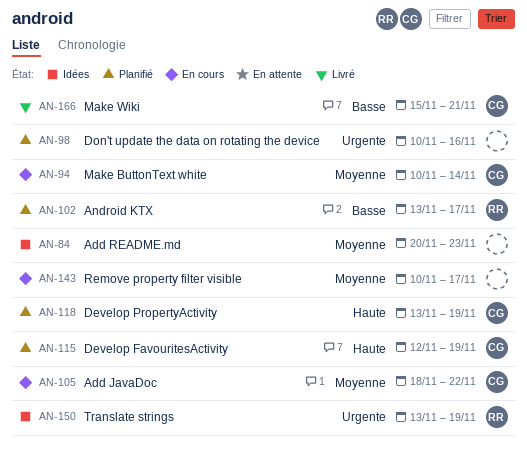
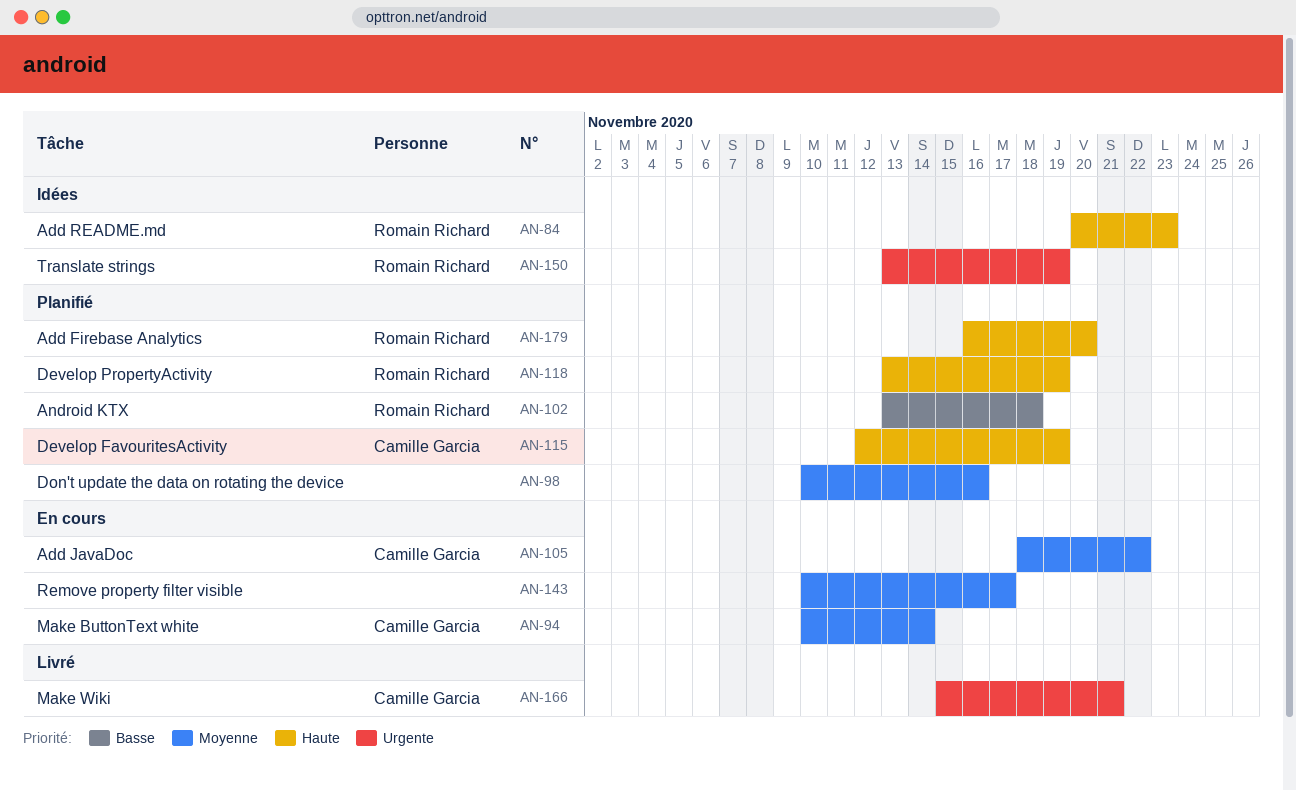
AN-84, owner: none -> Romain Richard
AN-84, priority: Moyenne -> Haute
AN-98, priority: Urgente -> Moyenne
AN-102, due: Nov 17 -> Nov 18
AN-118, owner: Camille Garcia -> Romain Richard
AN-166, priority: Basse -> Urgente
AN-179: none -> present

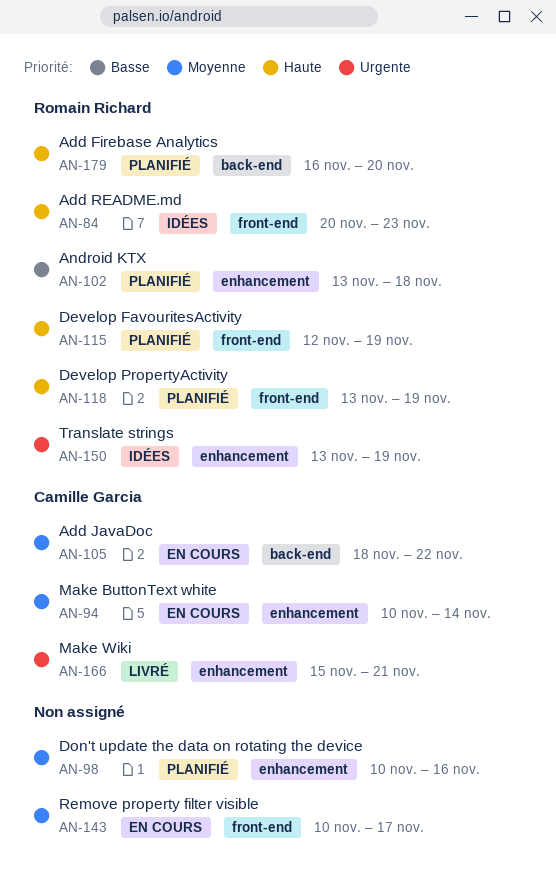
AN-115, owner: Camille Garcia -> Romain Richard

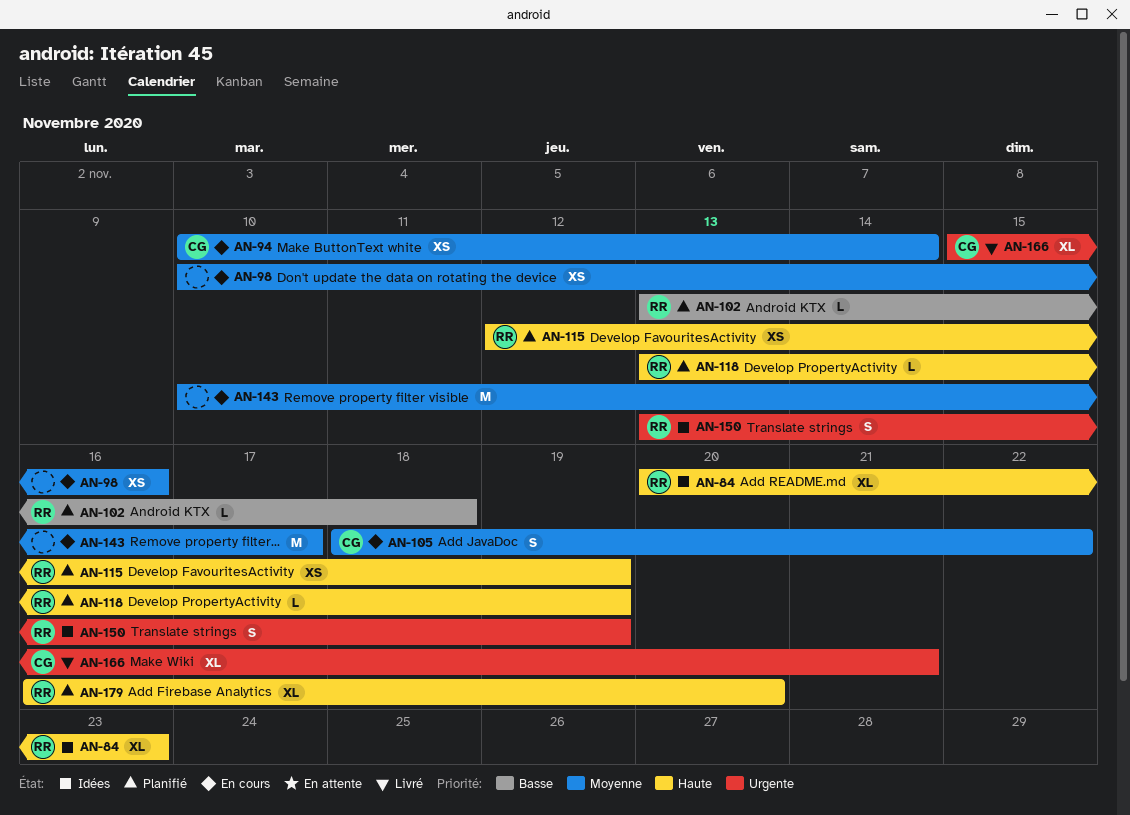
AN-98, status: Planifié -> En cours

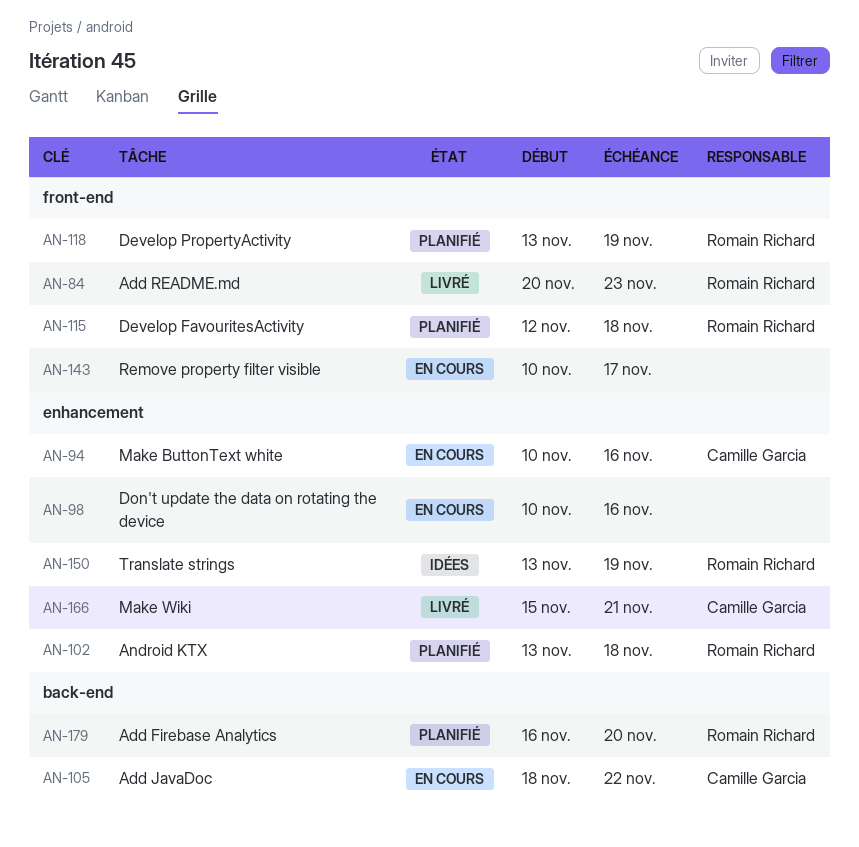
AN-84, status: Idées -> Livré
AN-94, due: Nov 14 -> Nov 16
AN-115, due: Nov 19 -> Nov 18

